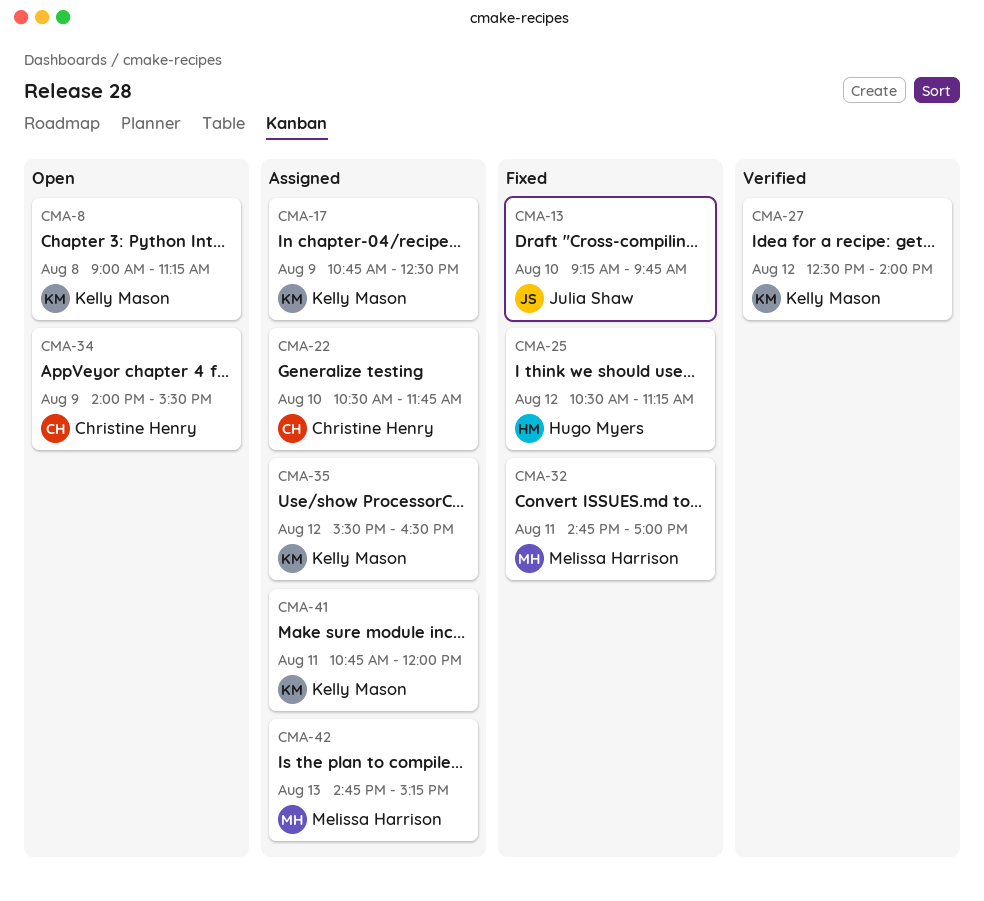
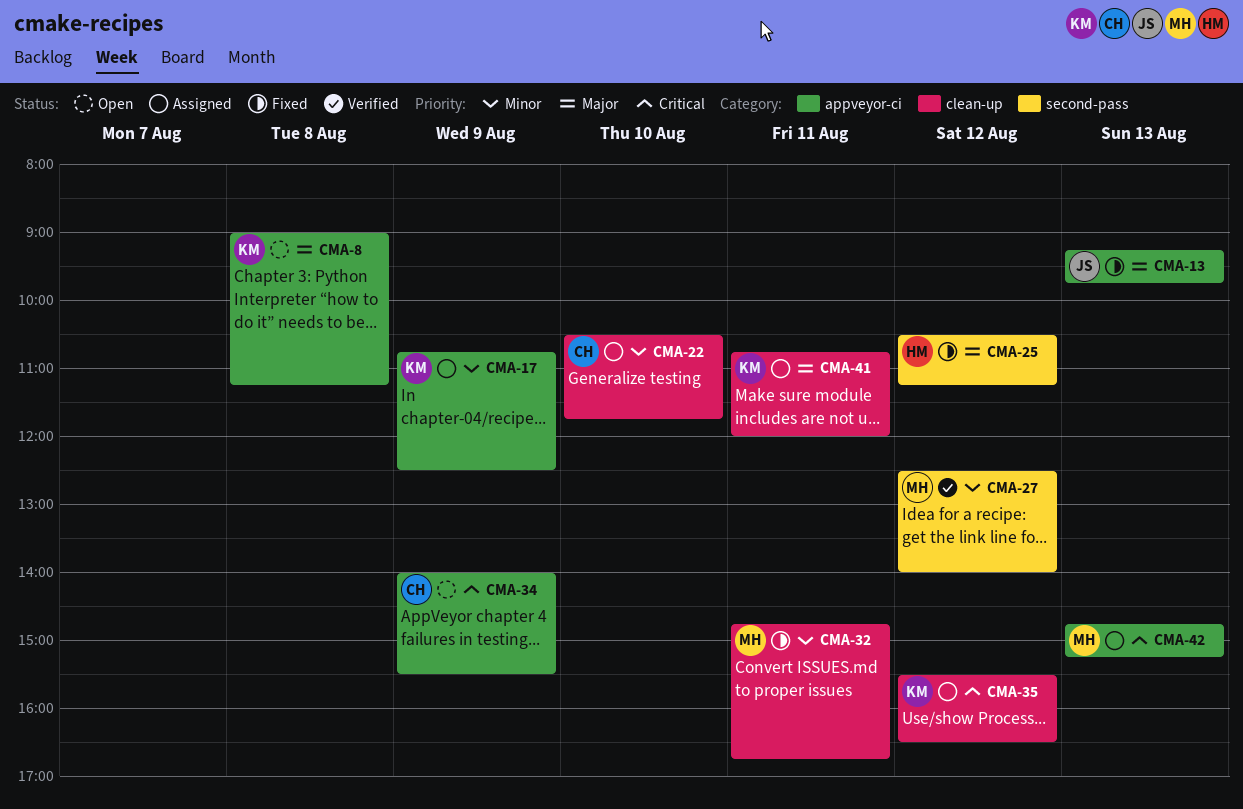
CMA-13, day: Aug 10 -> Aug 13
CMA-27, owner: Kelly Mason -> Melissa Harrison
CMA-32, ends: 17:00 -> 16:45

